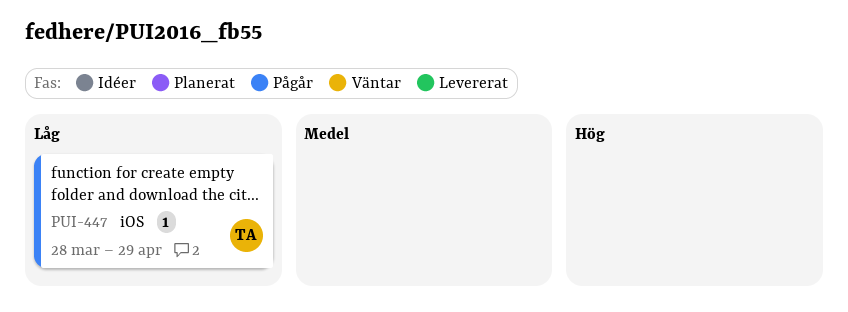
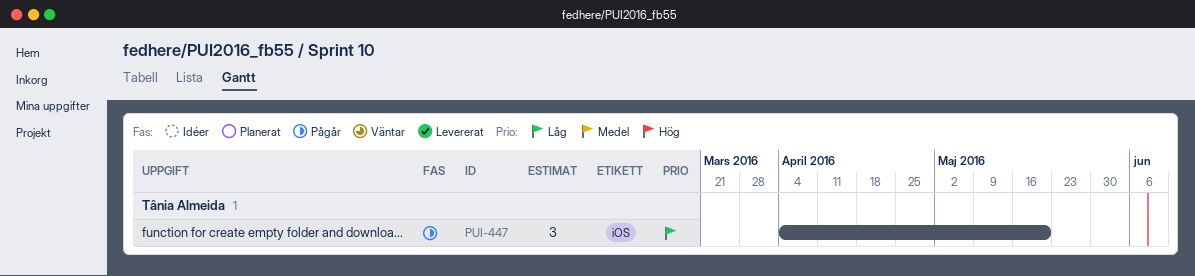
PUI-447, estimate: 1 -> 3
PUI-447, start: Mar 28 -> Apr 4
PUI-447, due: Apr 29 -> May 20

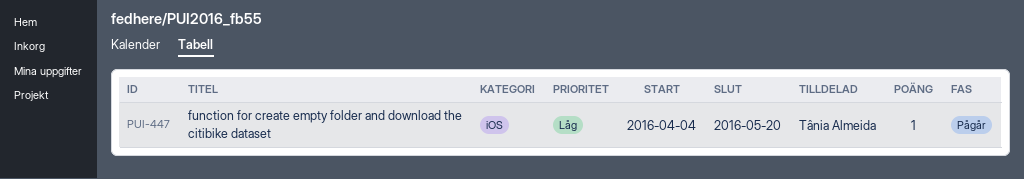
PUI-447, estimate: 3 -> 1

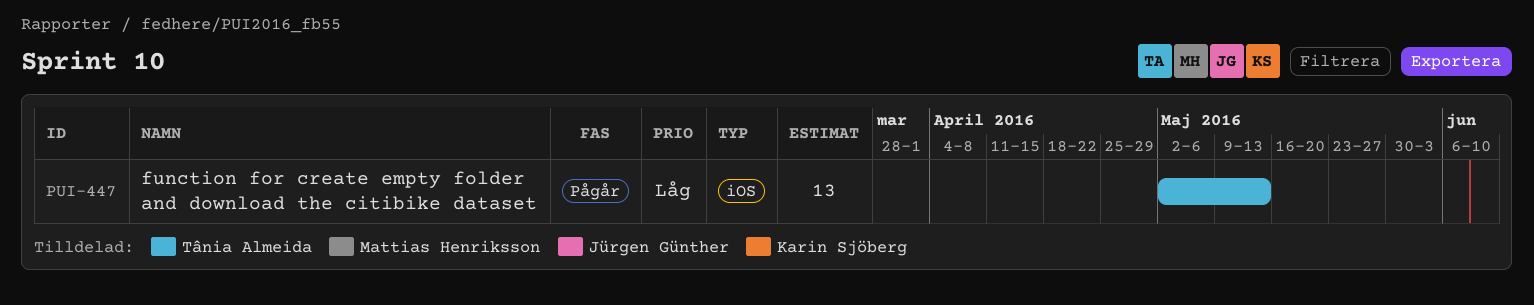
PUI-447, estimate: 1 -> 13
PUI-447, start: Apr 4 -> May 2
PUI-447, due: May 20 -> May 13

